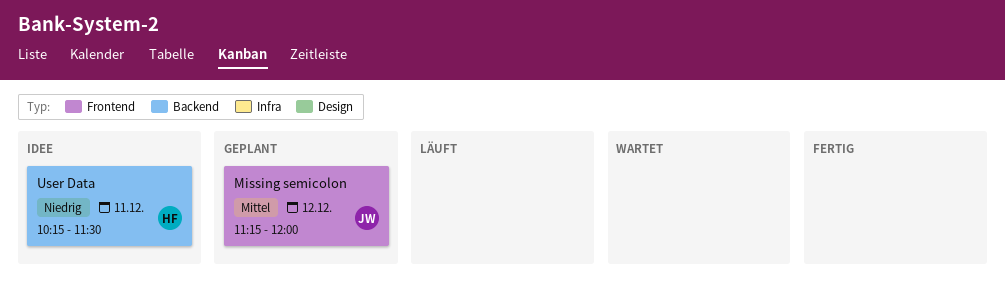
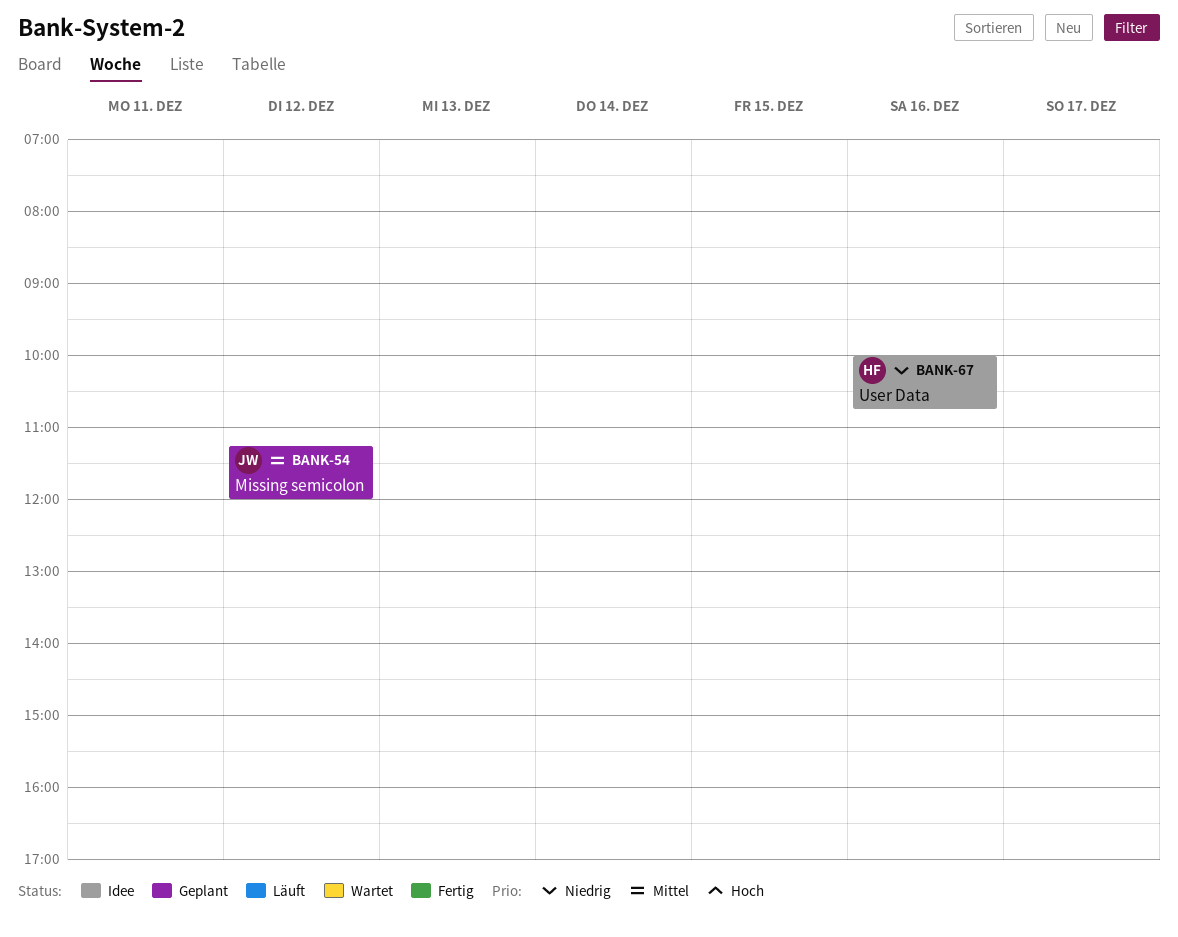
User Data, day: Dec 11 -> Dec 16
User Data, begins: 10:15 -> 10:00
User Data, ends: 11:30 -> 10:45

